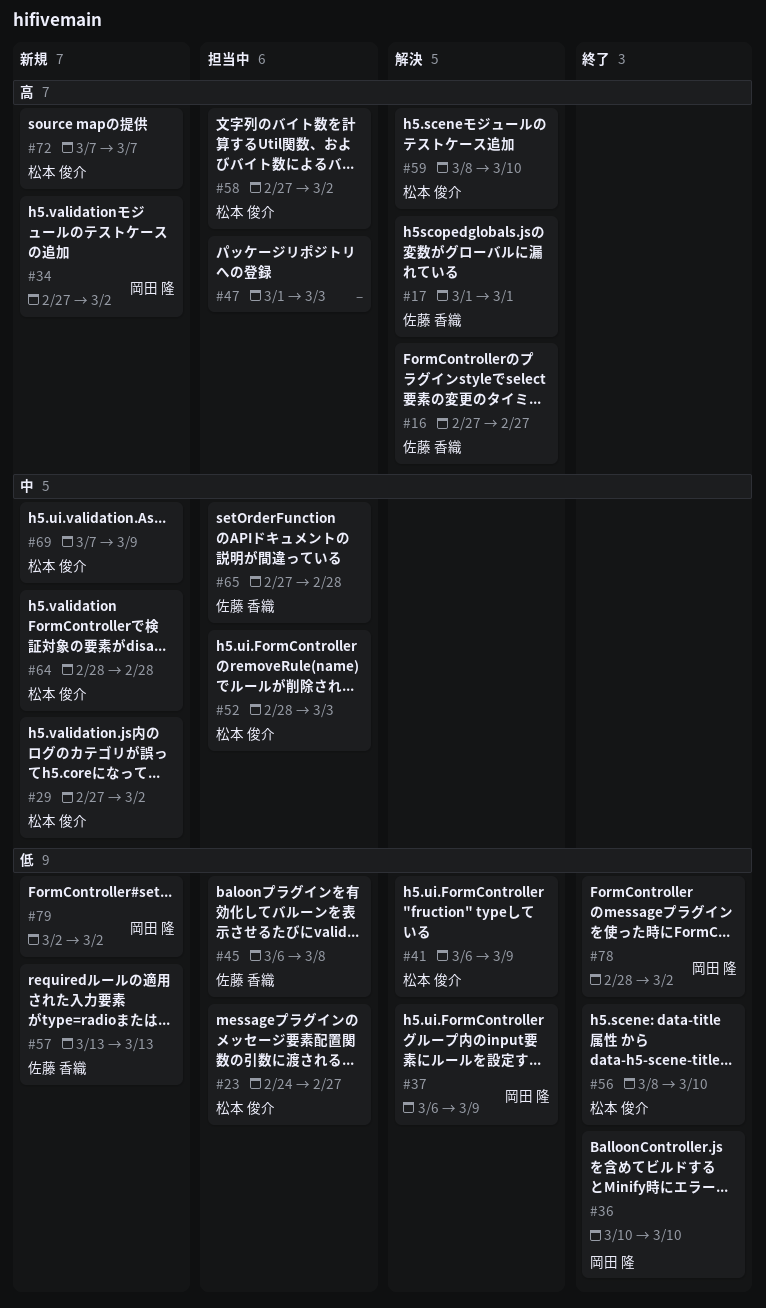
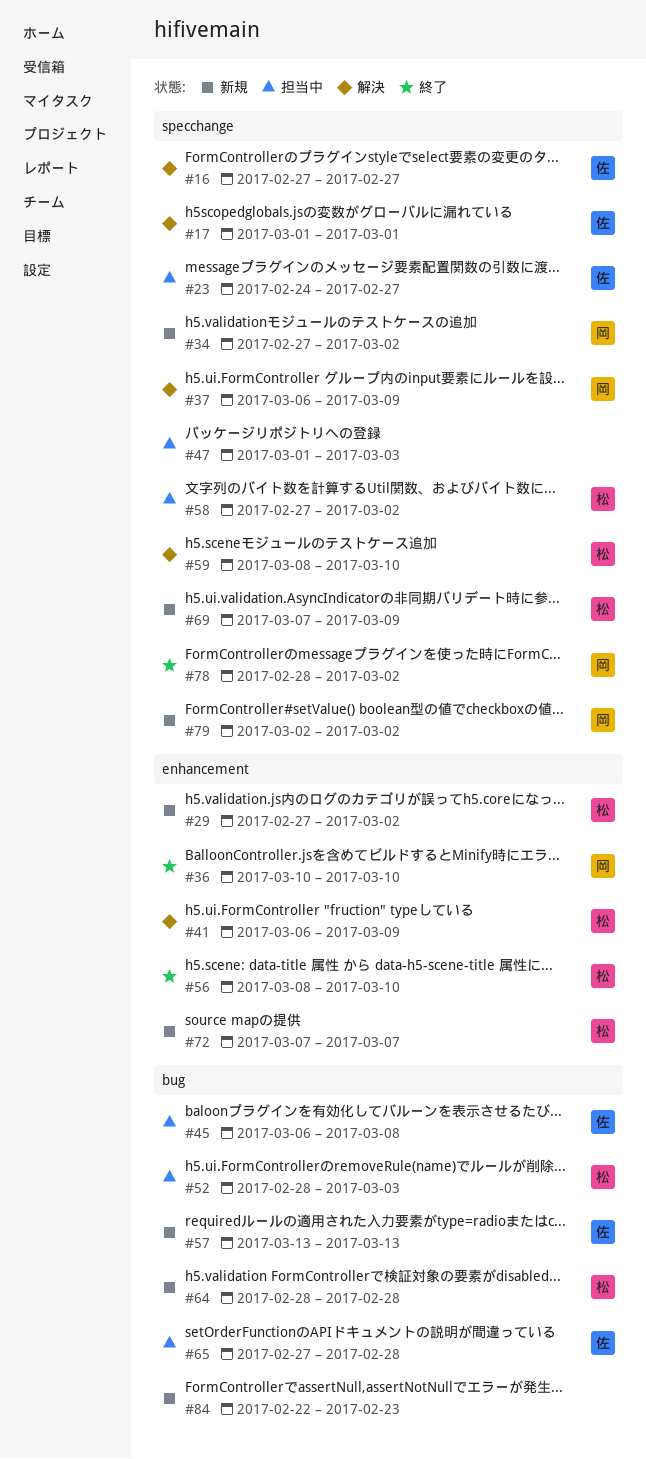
#23, owner: 松本 俊介 -> 佐藤 香織
#84: none -> present

